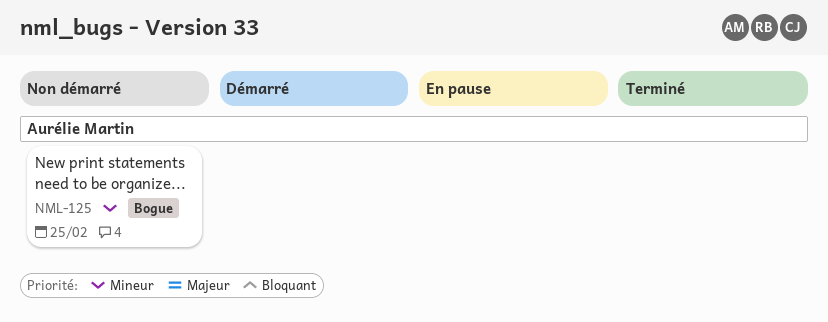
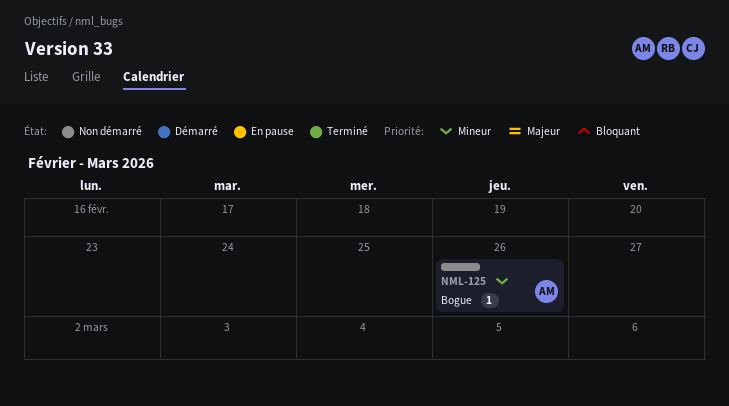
NML-125, due: Feb 25 -> Feb 26

